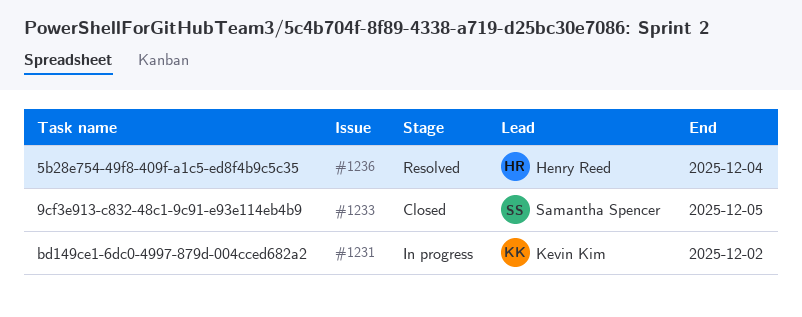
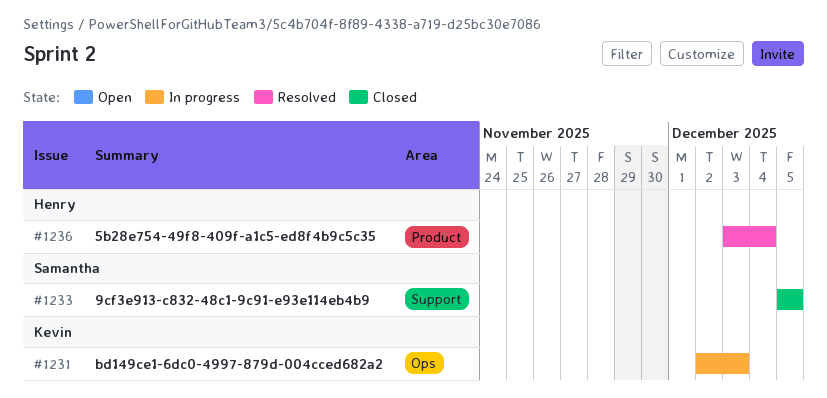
#1231, due: Dec 2 -> Dec 3

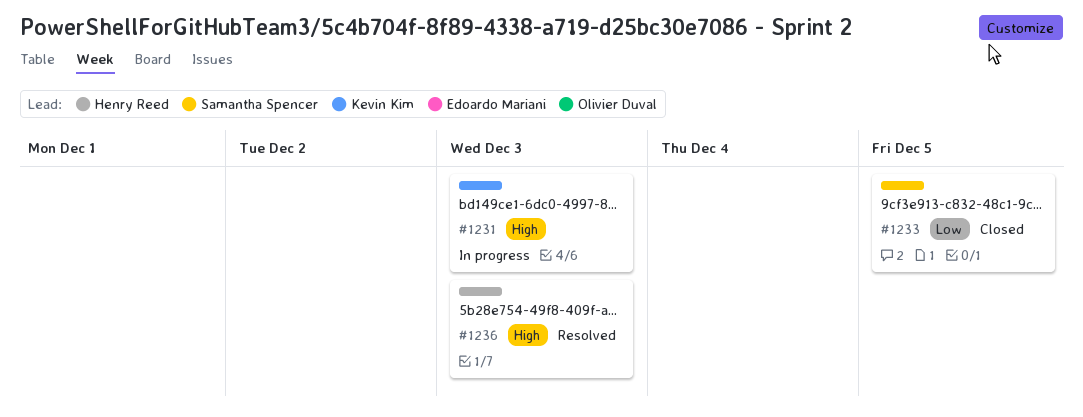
#1236, due: Dec 4 -> Dec 3

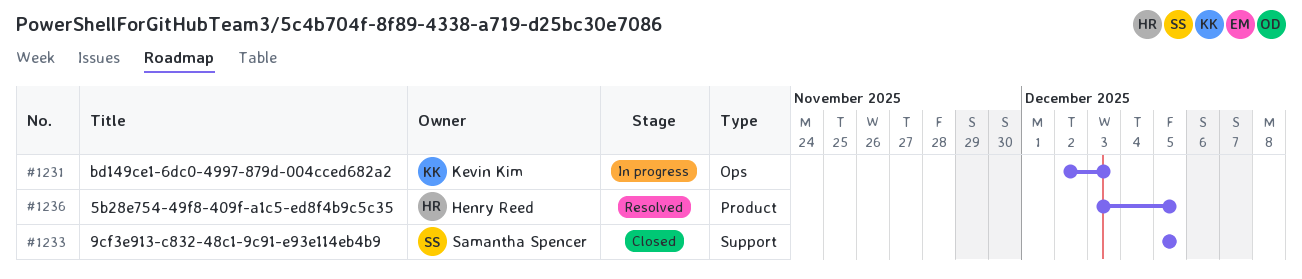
#1236, due: Dec 3 -> Dec 5

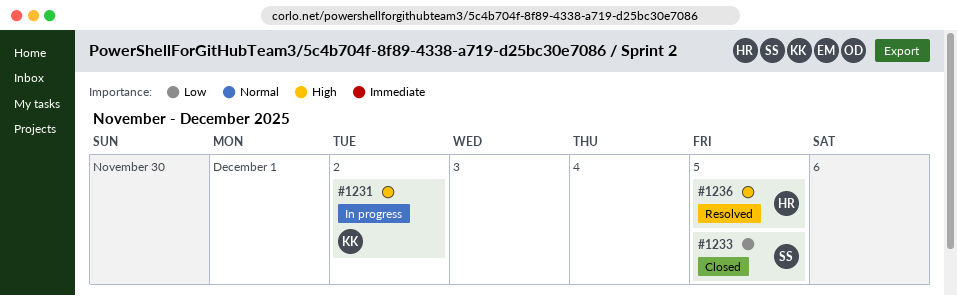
#1231, due: Dec 3 -> Dec 2

